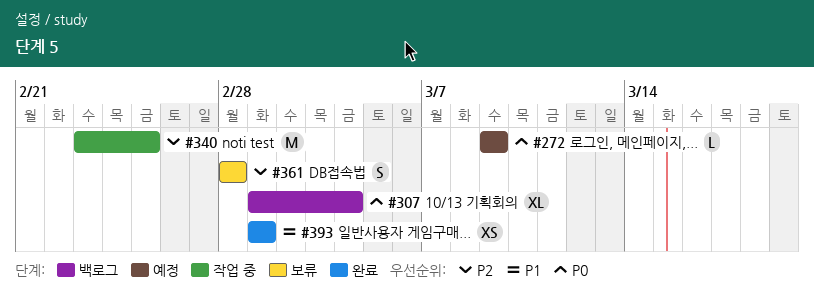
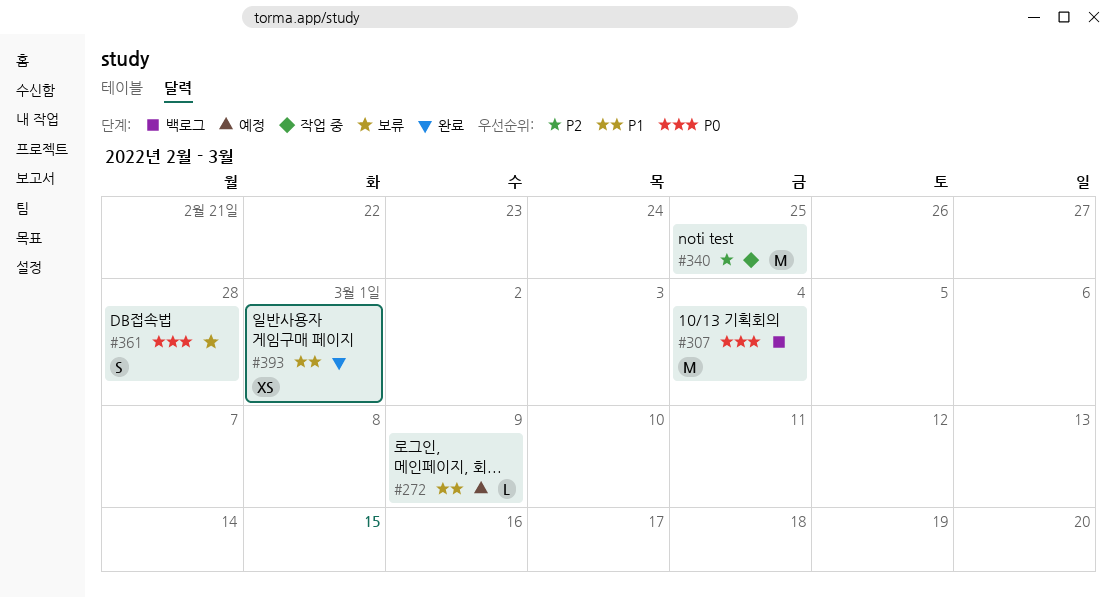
#272, priority: P0 -> P1
#307, estimate: XL -> M
#361, priority: P2 -> P0

